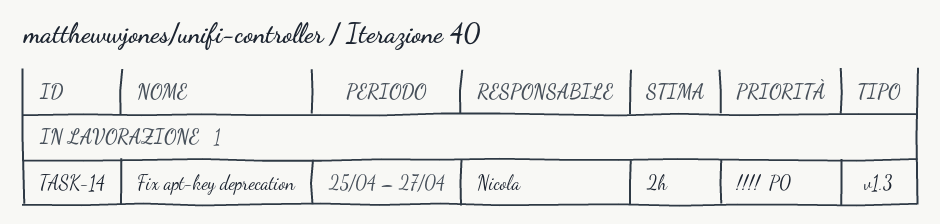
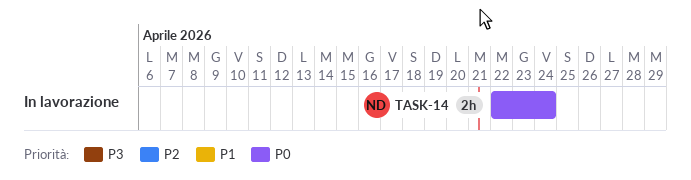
TASK-14, start: Apr 25 -> Apr 22
TASK-14, due: Apr 27 -> Apr 24

